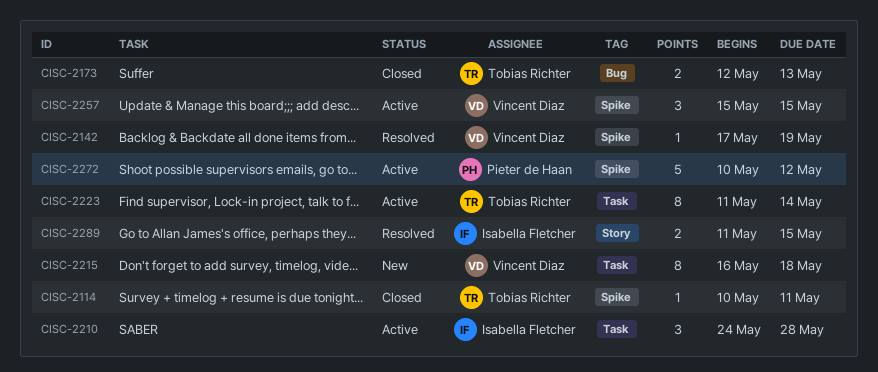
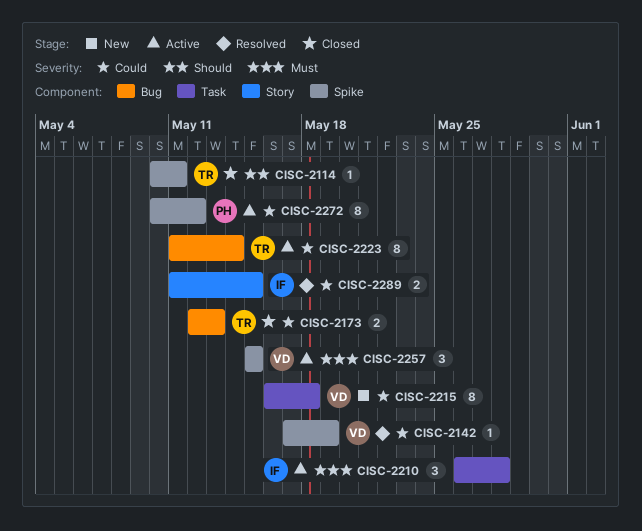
CISC-2210, start: May 24 -> May 26
CISC-2223, label: Task -> Bug
CISC-2272, estimate: 5 -> 8

